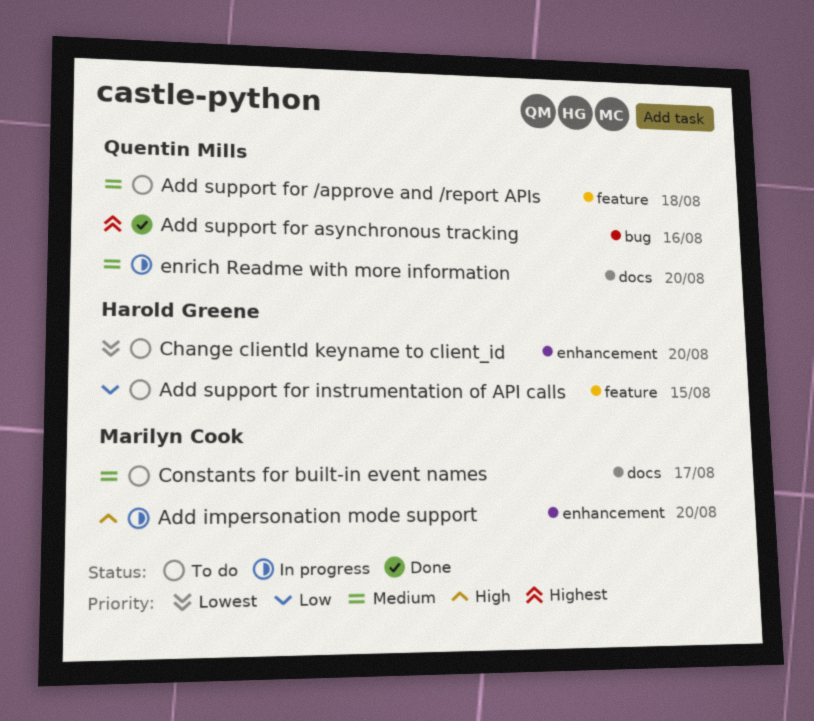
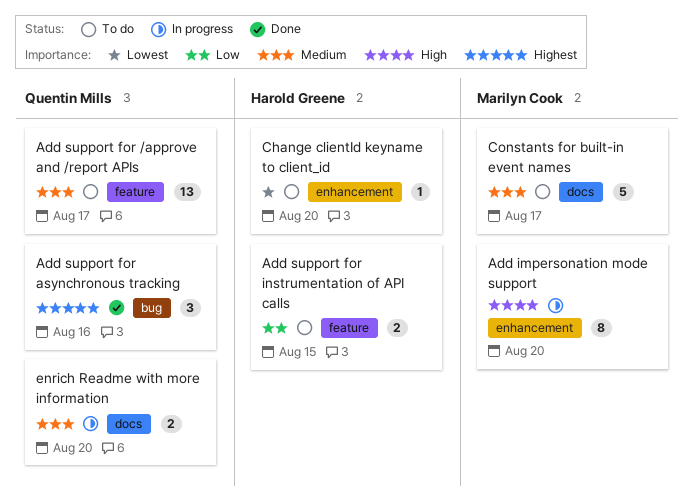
Add support for /approve and /report APIs, due: Aug 18 -> Aug 17

